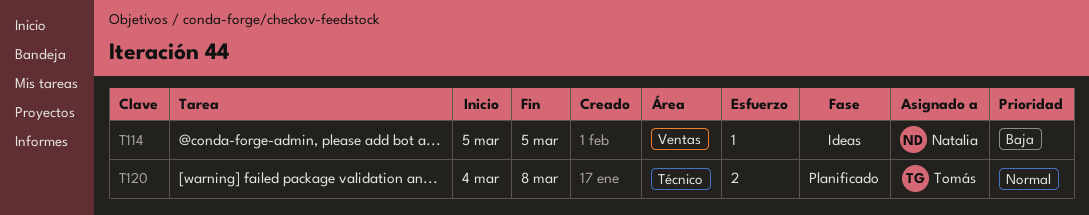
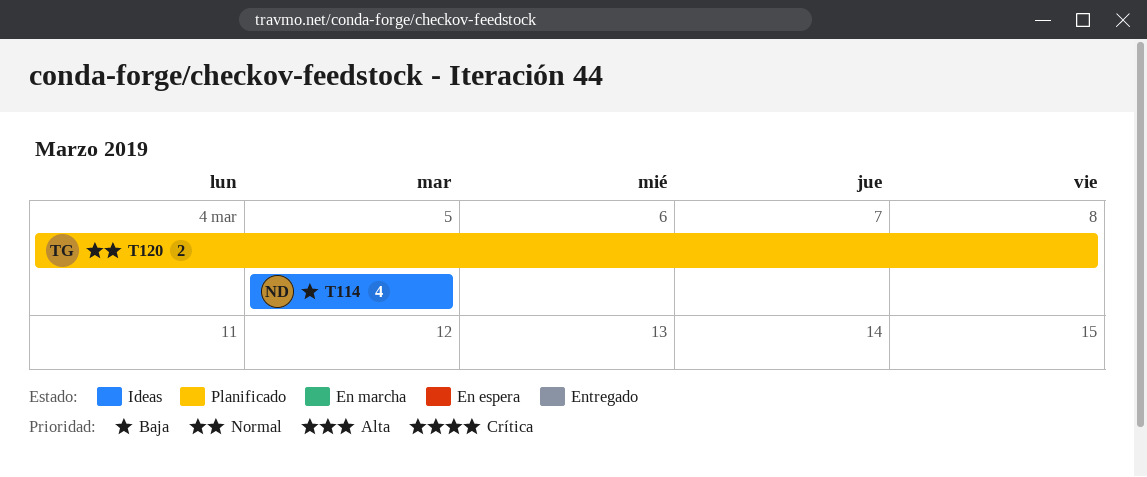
T114, estimate: 1 -> 4

